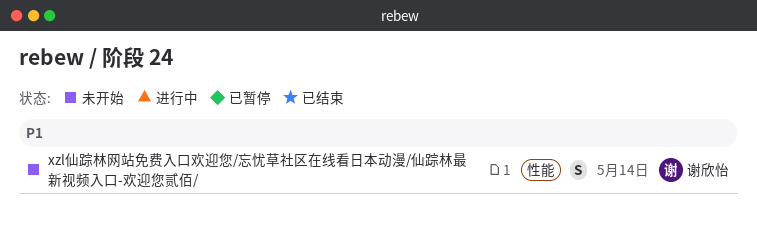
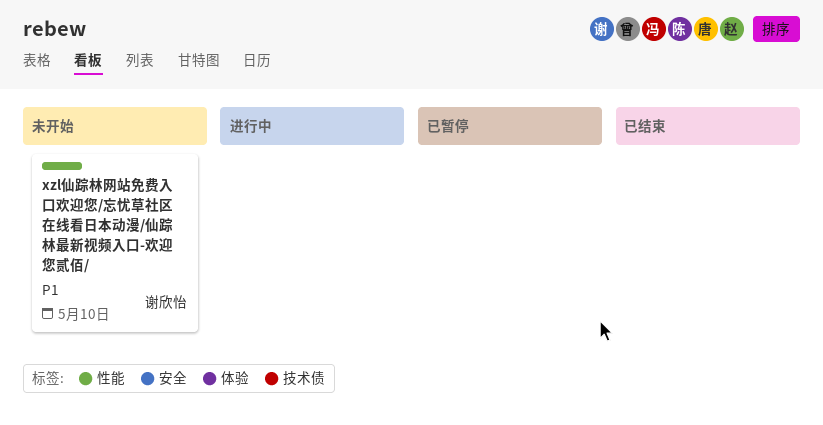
xzl仙踪林网站免费入口欢迎您/忘忧草社区在线看日本动漫/仙踪林最新视频入口-欢迎您贰佰/, due: May 14 -> May 10

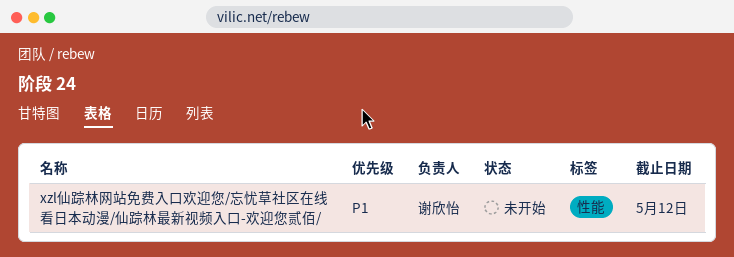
xzl仙踪林网站免费入口欢迎您/忘忧草社区在线看日本动漫/仙踪林最新视频入口-欢迎您贰佰/, due: May 10 -> May 12

